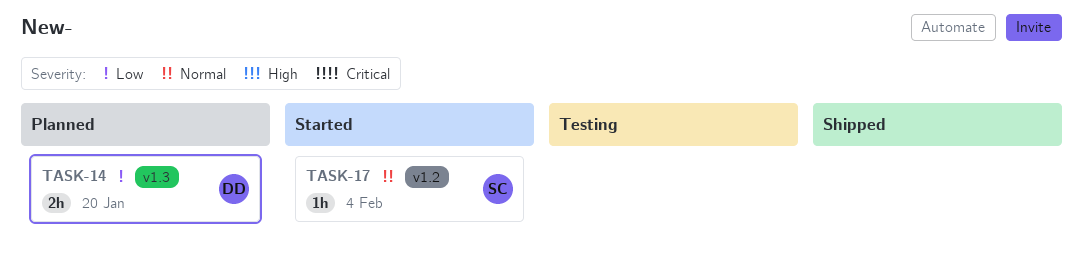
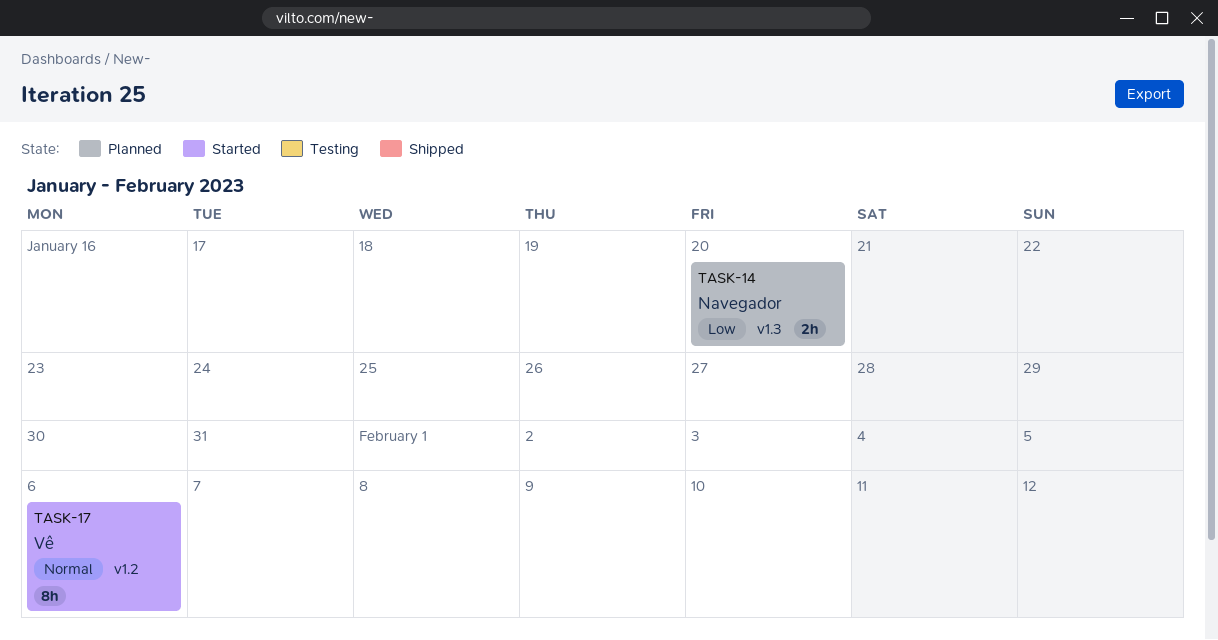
TASK-17, estimate: 1h -> 8h
TASK-17, due: Feb 4 -> Feb 6

